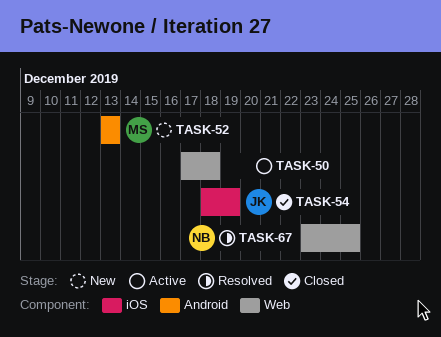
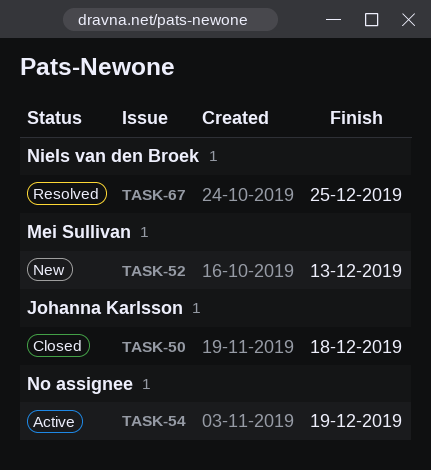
TASK-50, status: Active -> Closed
TASK-50, owner: none -> Johanna Karlsson
TASK-54, status: Closed -> Active
TASK-54, owner: Johanna Karlsson -> none

